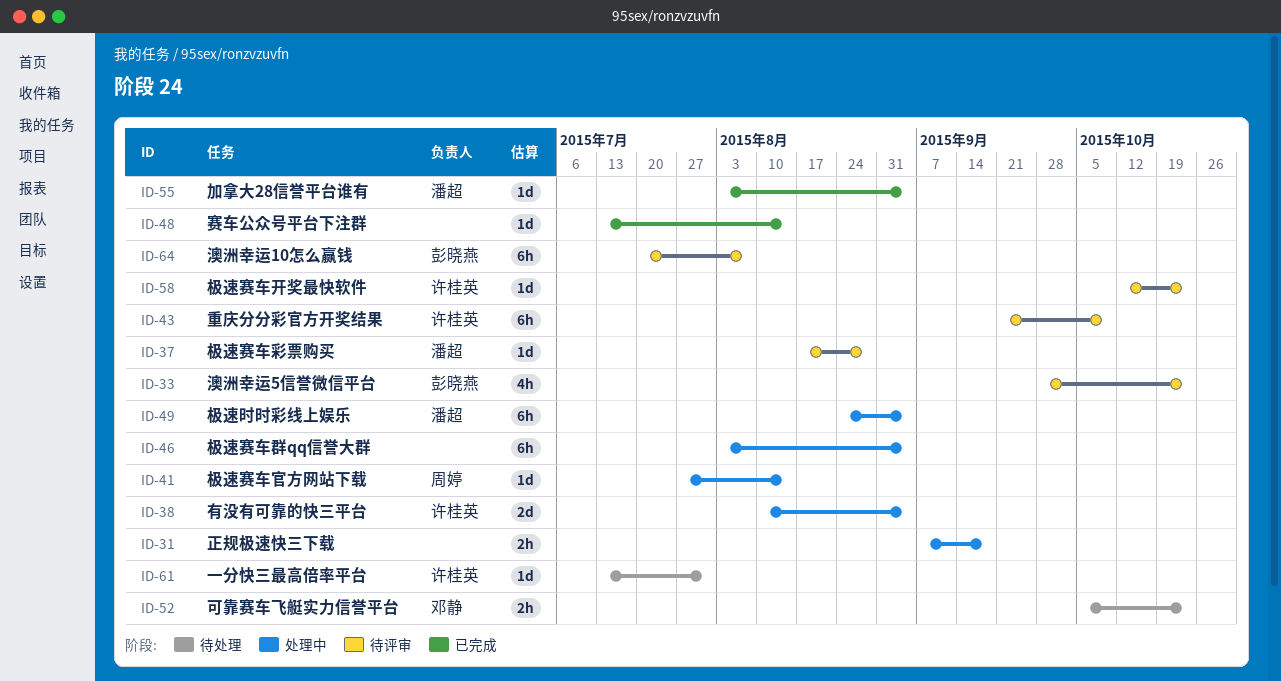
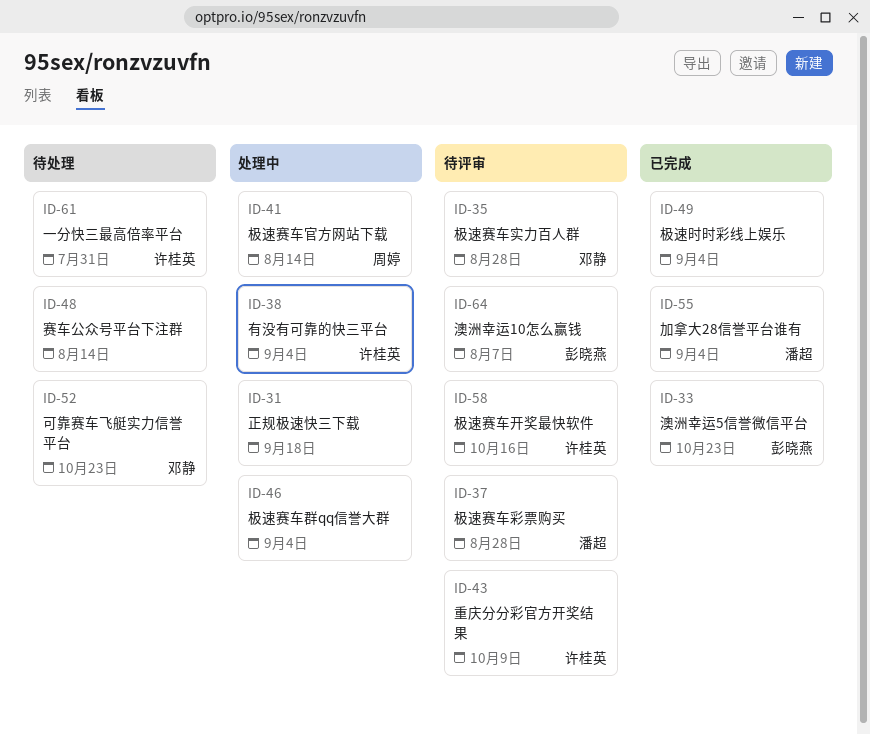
ID-33, status: 待评审 -> 已完成
ID-35: none -> present
ID-48, status: 已完成 -> 待处理
ID-49, status: 处理中 -> 已完成
ID-49, owner: 潘超 -> none
ID-58, due: Oct 23 -> Oct 16

